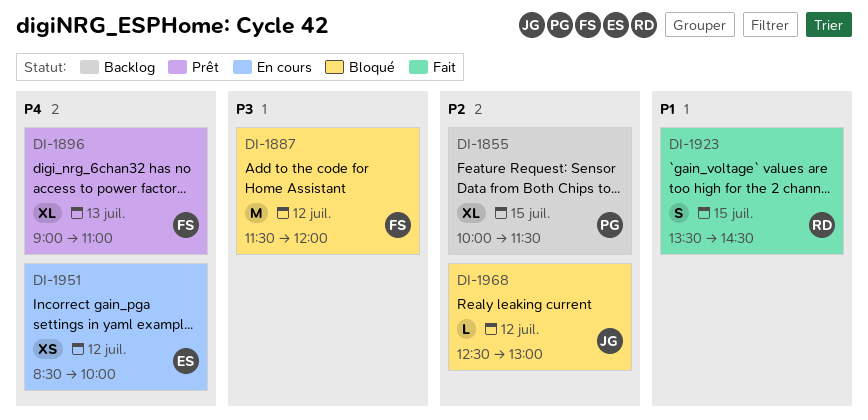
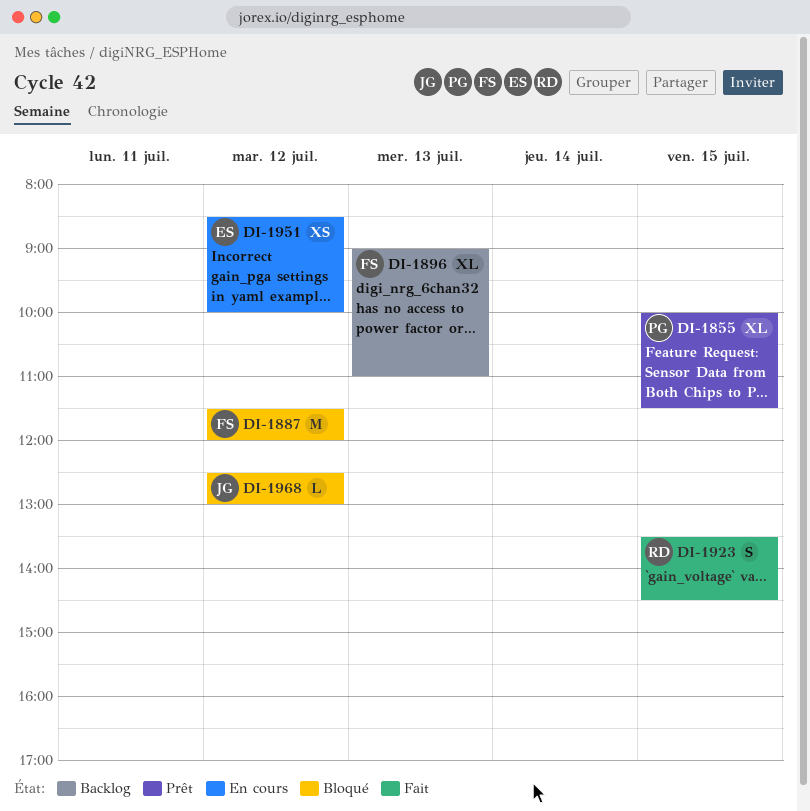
DI-1855, status: Backlog -> Prêt
DI-1896, status: Prêt -> Backlog

